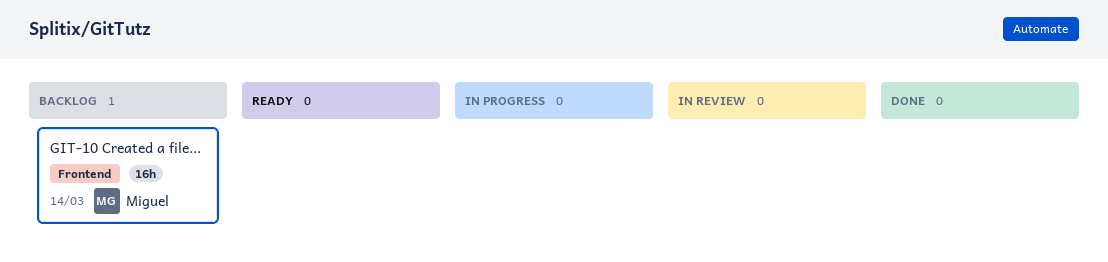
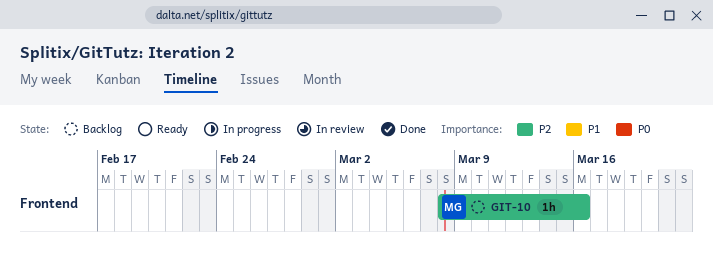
GIT-10, estimate: 16h -> 1h
GIT-10, due: Mar 14 -> Mar 16

